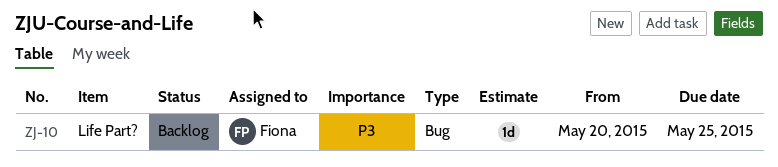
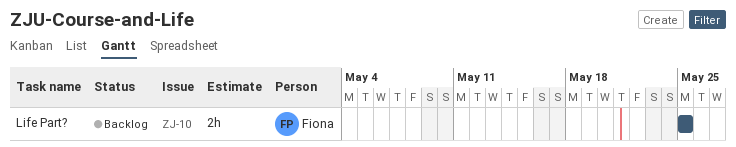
ZJ-10, estimate: 1d -> 2h
ZJ-10, start: May 20 -> May 25

